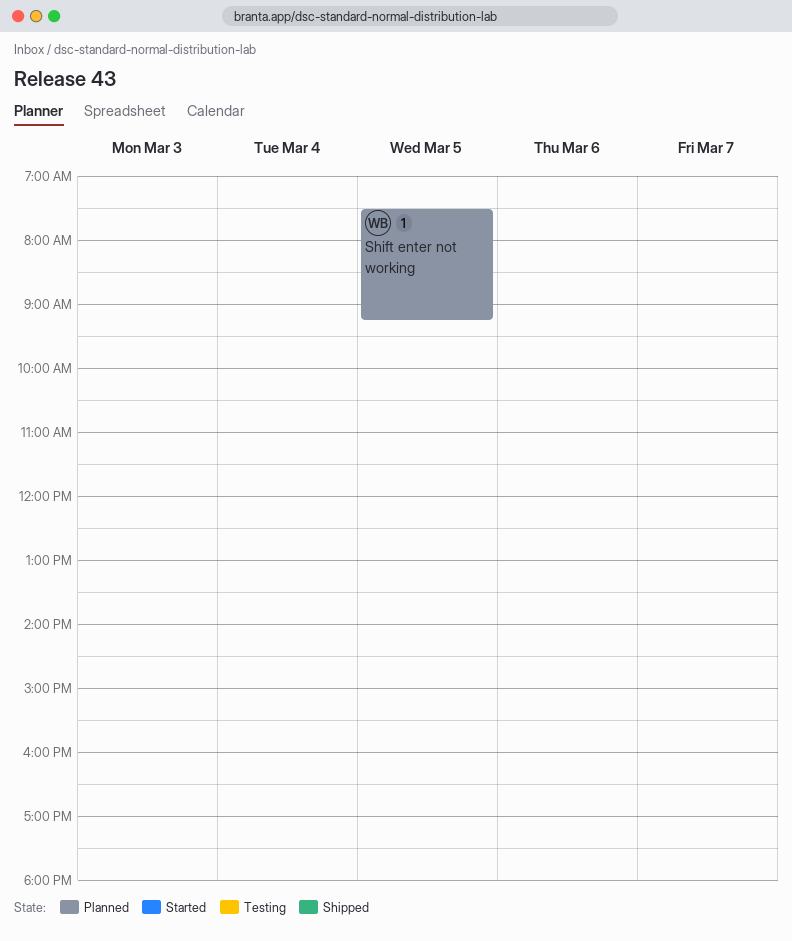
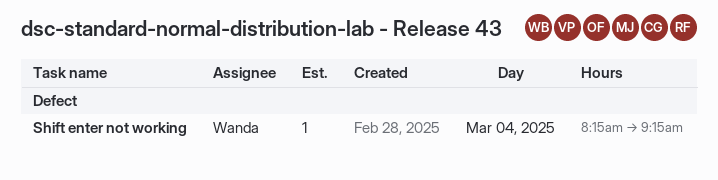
Shift enter not working, day: Mar 5 -> Mar 4
Shift enter not working, begins: 07:30 -> 08:15

